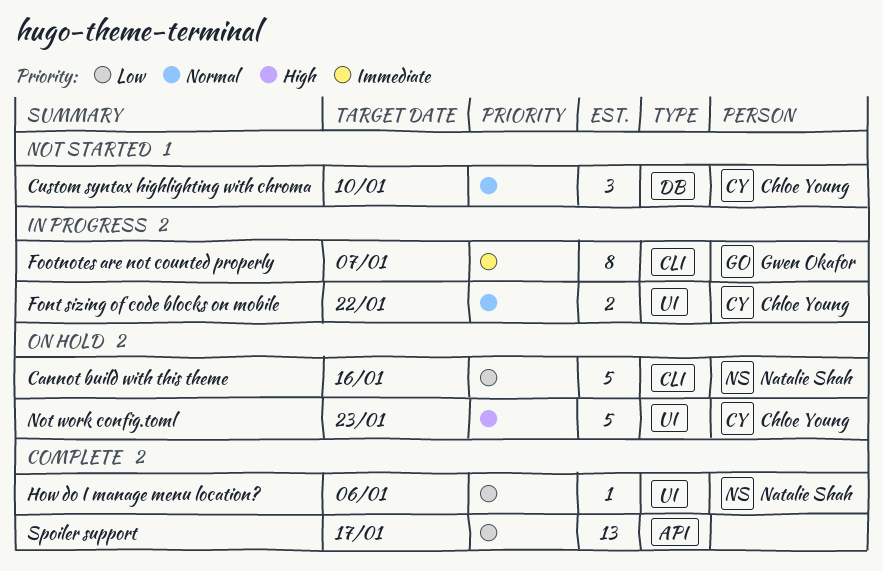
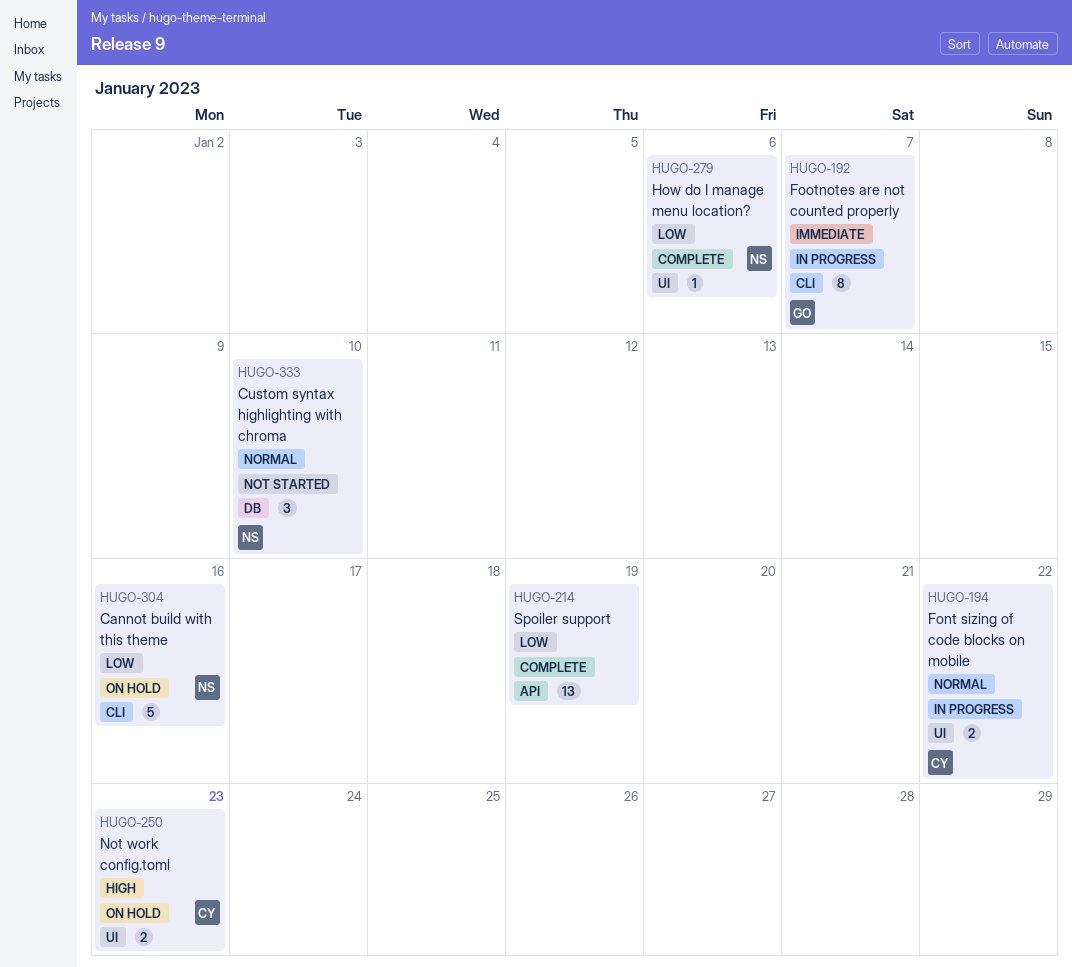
Custom syntax highlighting with chroma, owner: Chloe Young -> Natalie Shah
Not work config.toml, estimate: 5 -> 2
Spoiler support, due: Jan 17 -> Jan 19

